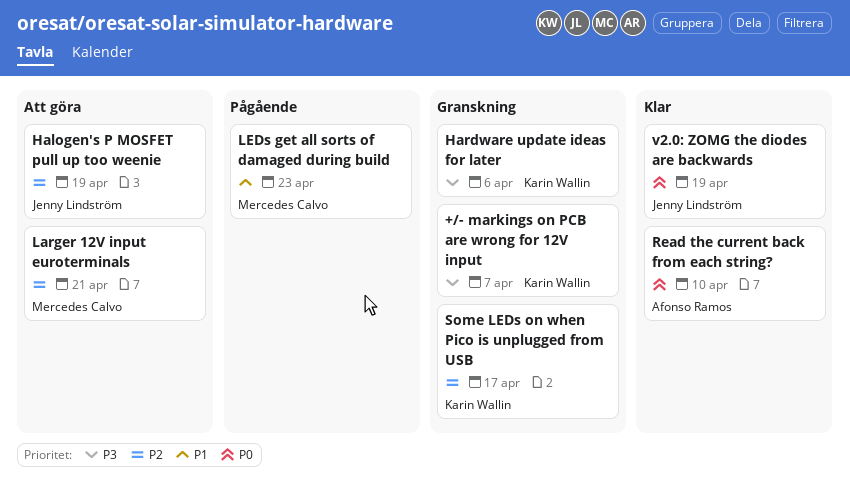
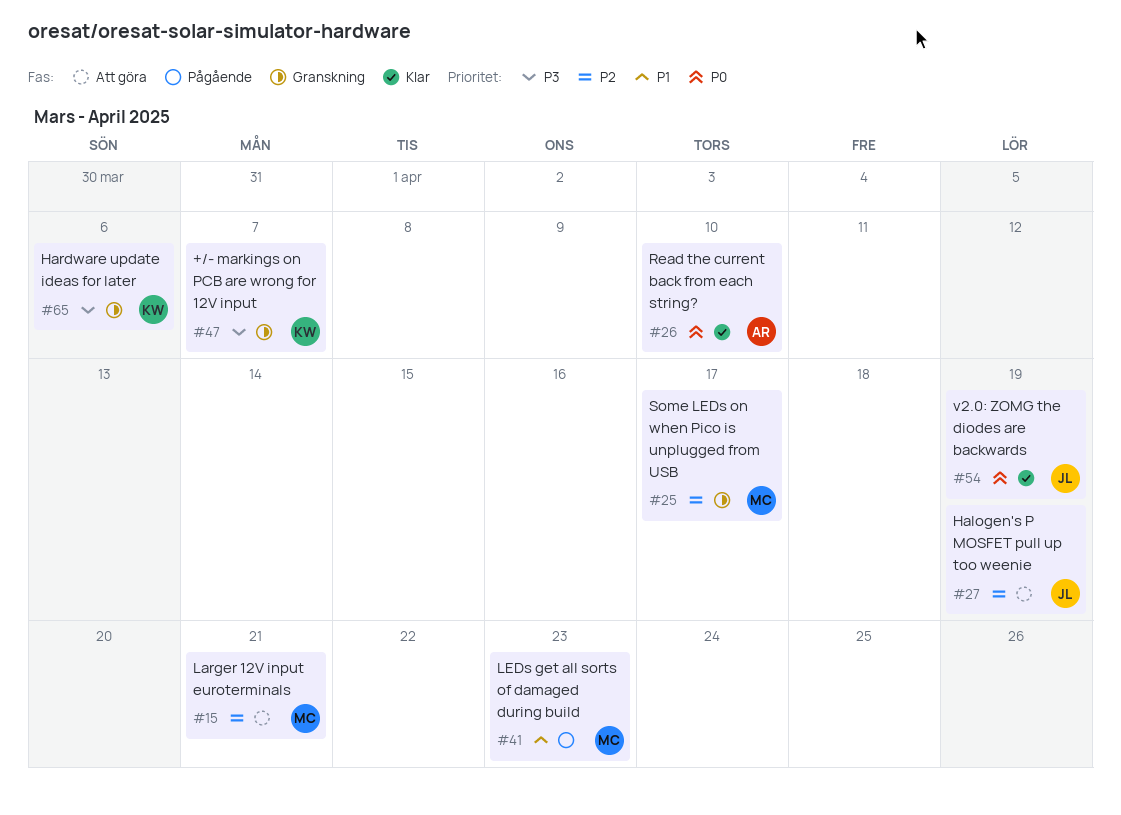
Some LEDs on when Pico is unplugged from USB, owner: Karin Wallin -> Mercedes Calvo

